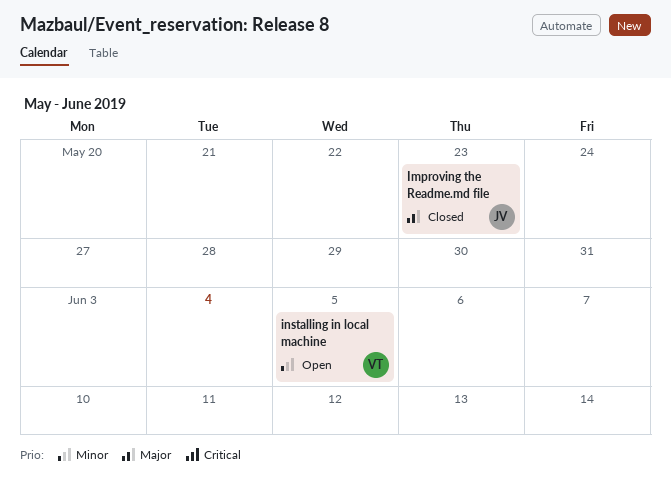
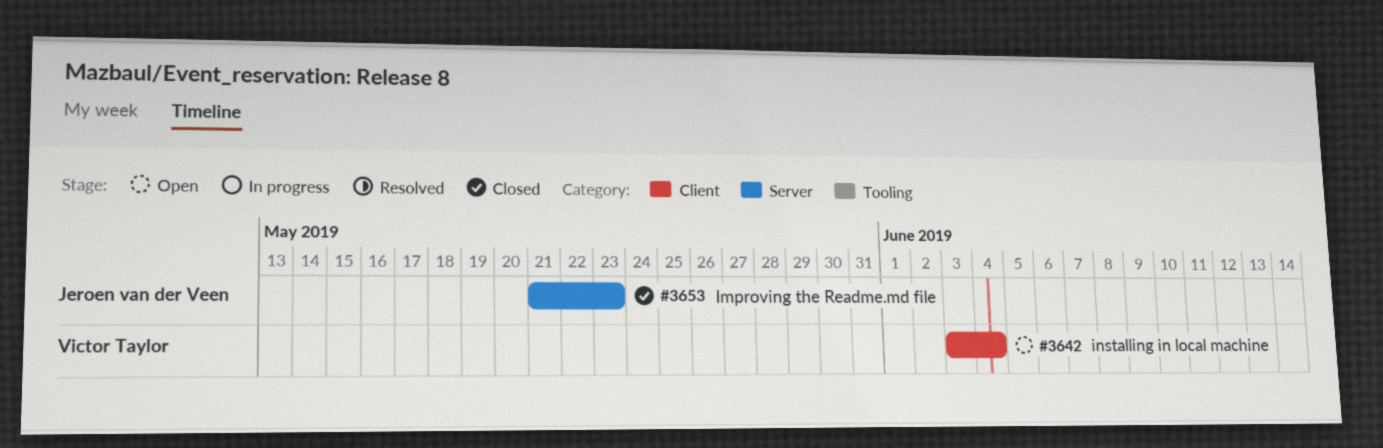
installing in local machine, due: Jun 5 -> Jun 4

